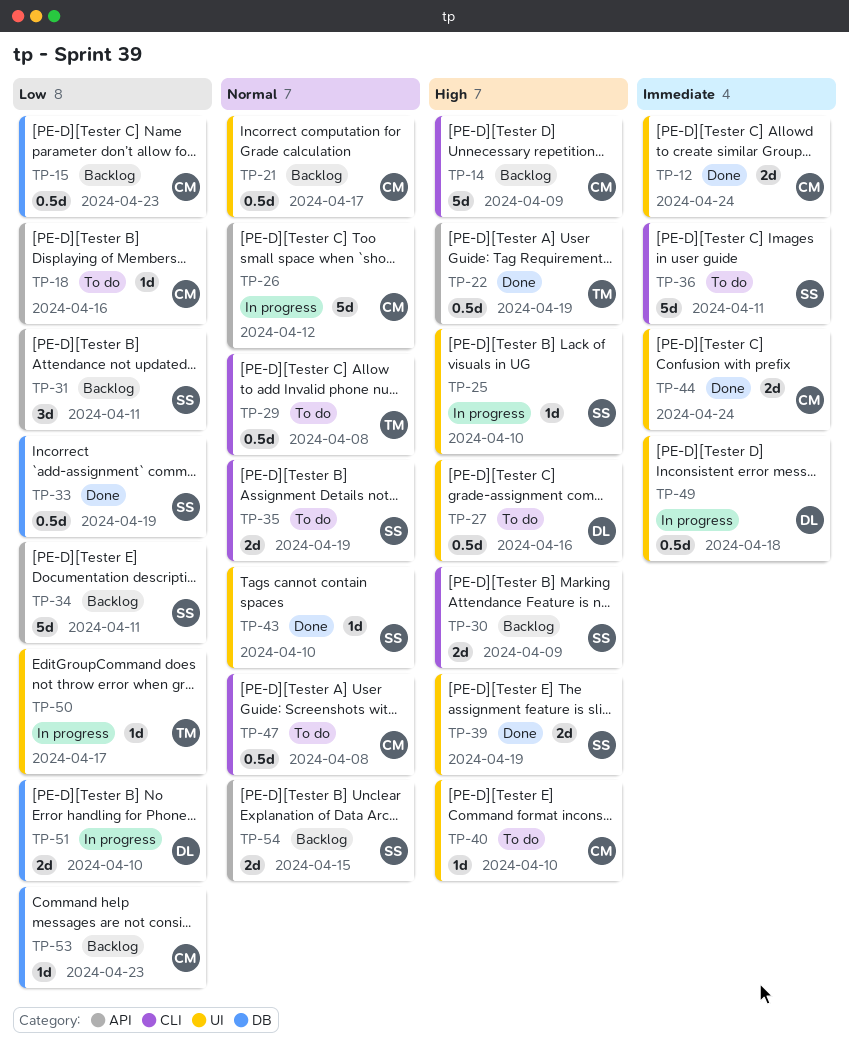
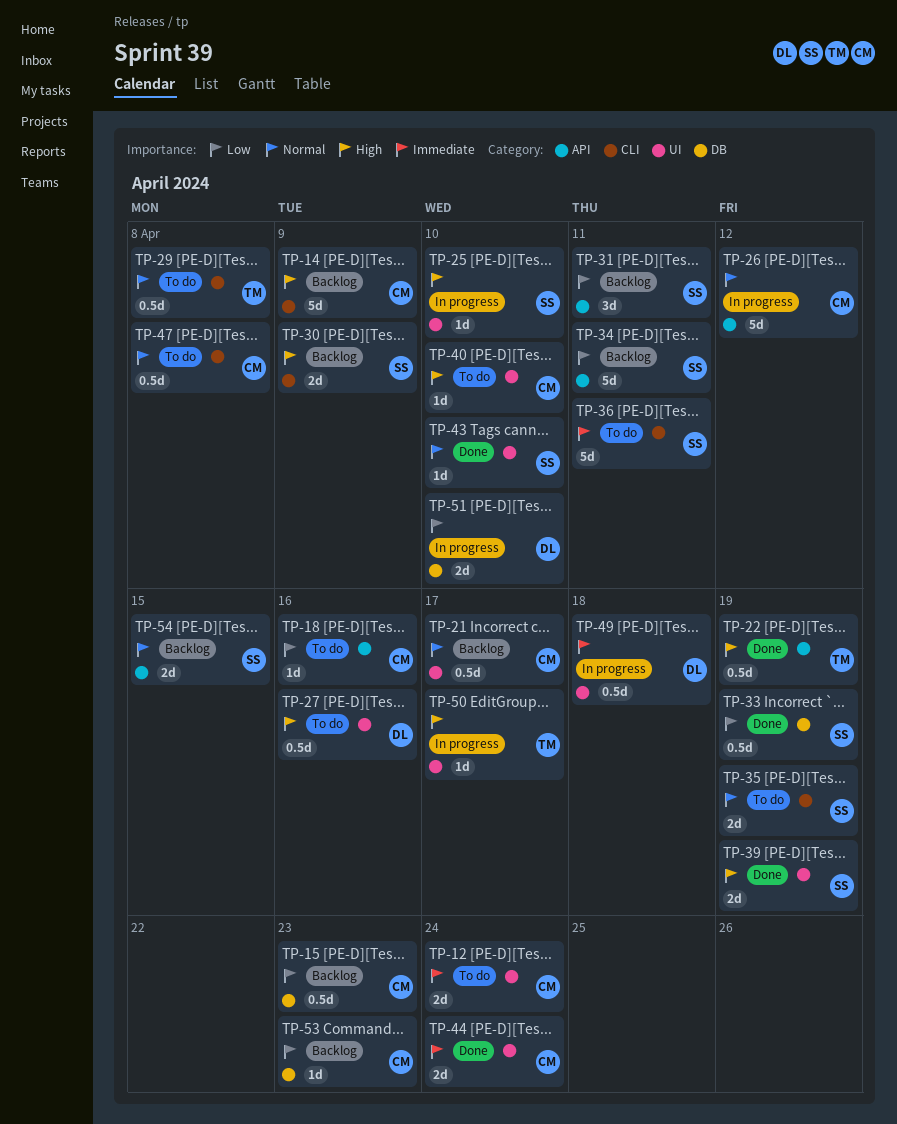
TP-12, status: Done -> To do
TP-50, priority: Low -> High

